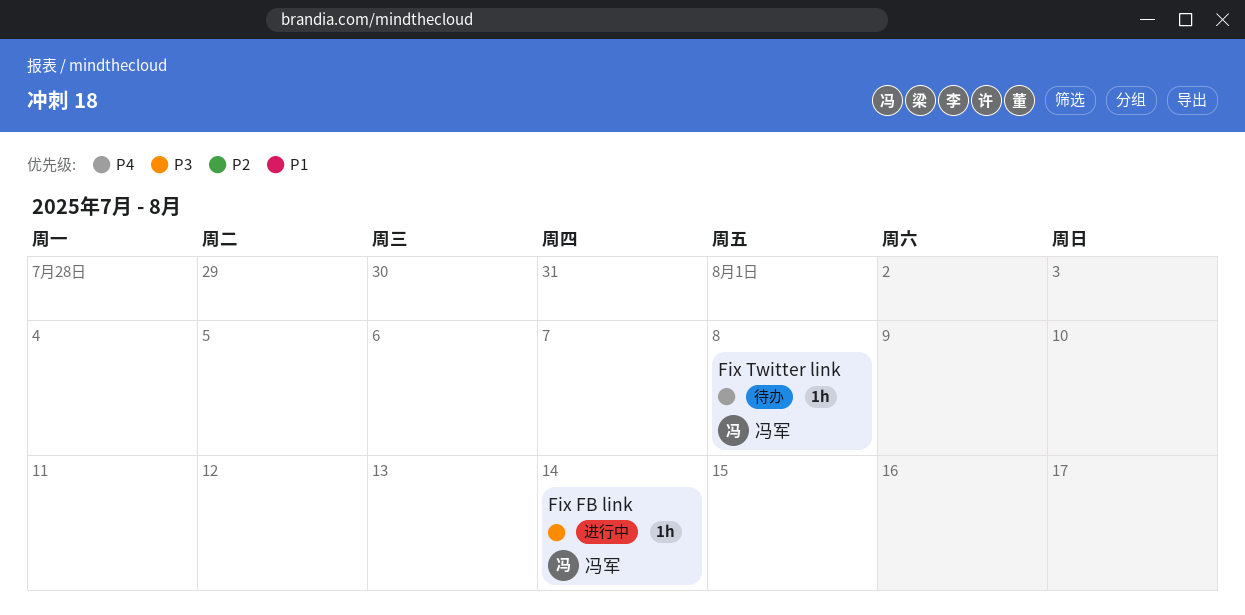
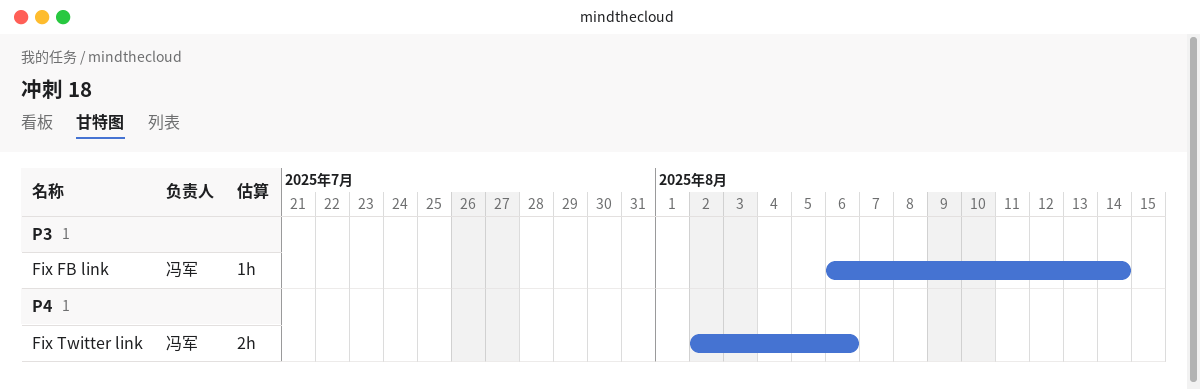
Fix Twitter link, estimate: 1h -> 2h
Fix Twitter link, due: Aug 8 -> Aug 6

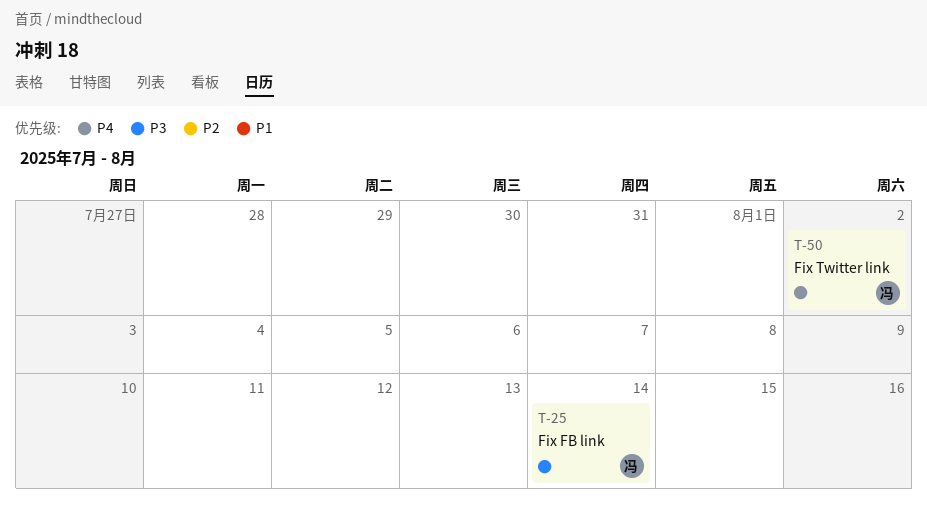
Fix Twitter link, due: Aug 6 -> Aug 2

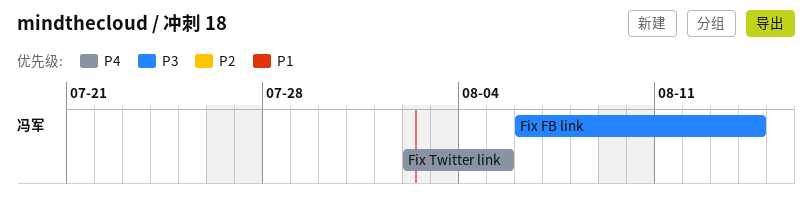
Fix Twitter link, due: Aug 2 -> Aug 5

